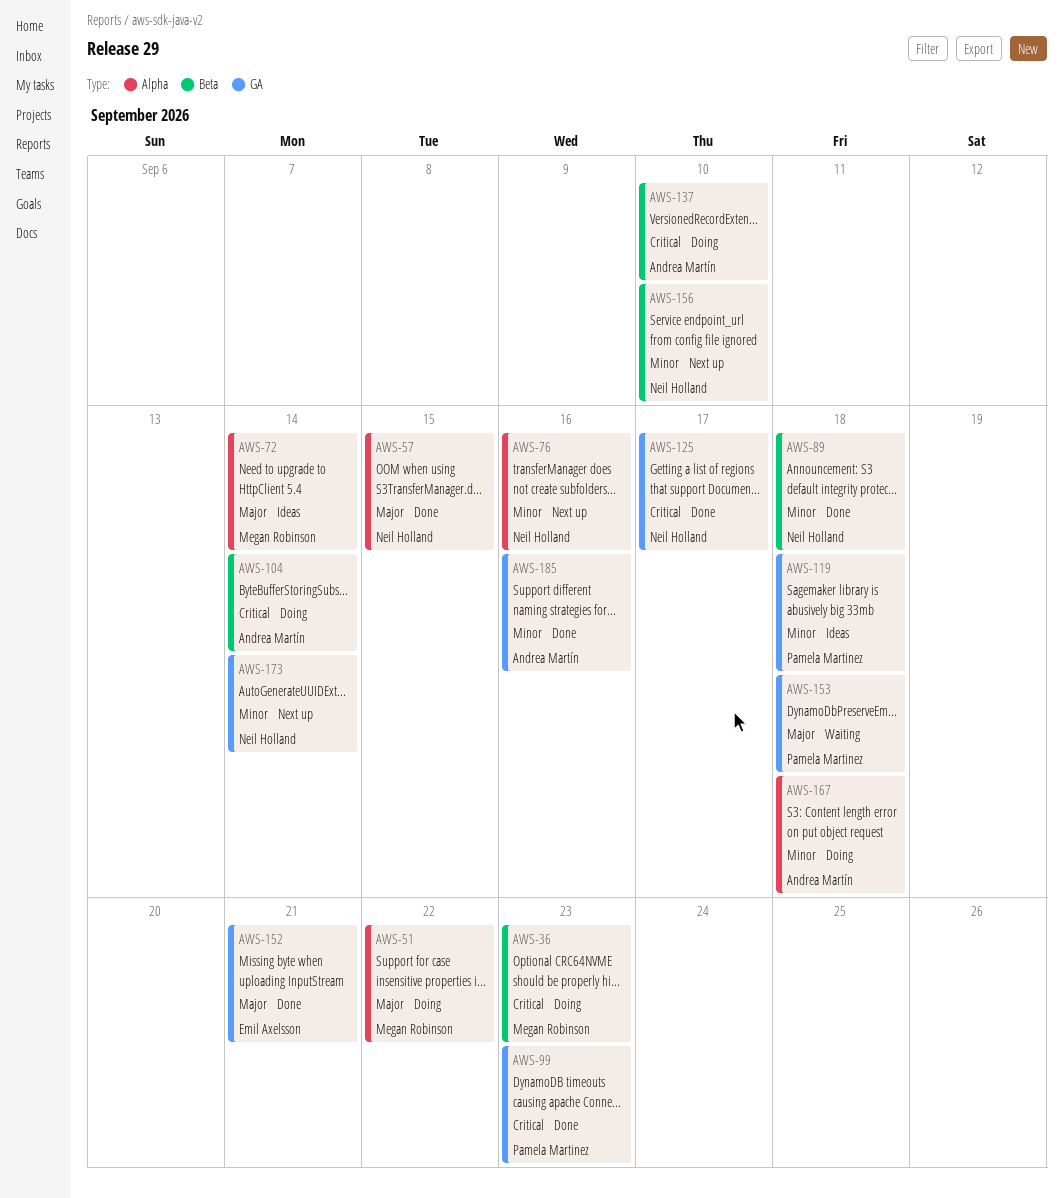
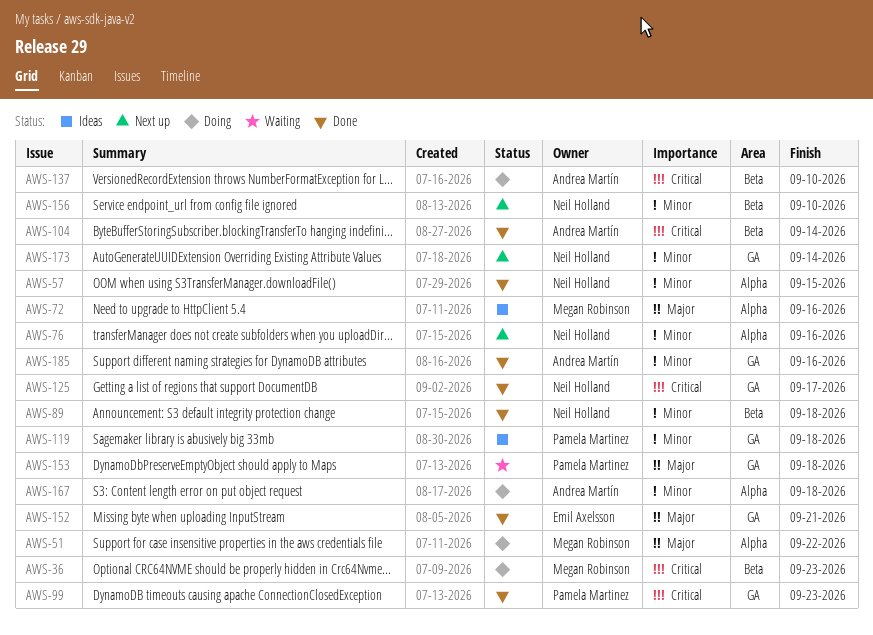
AWS-57, priority: Major -> Minor
AWS-72, due: Sep 14 -> Sep 16
AWS-104, status: Doing -> Done

